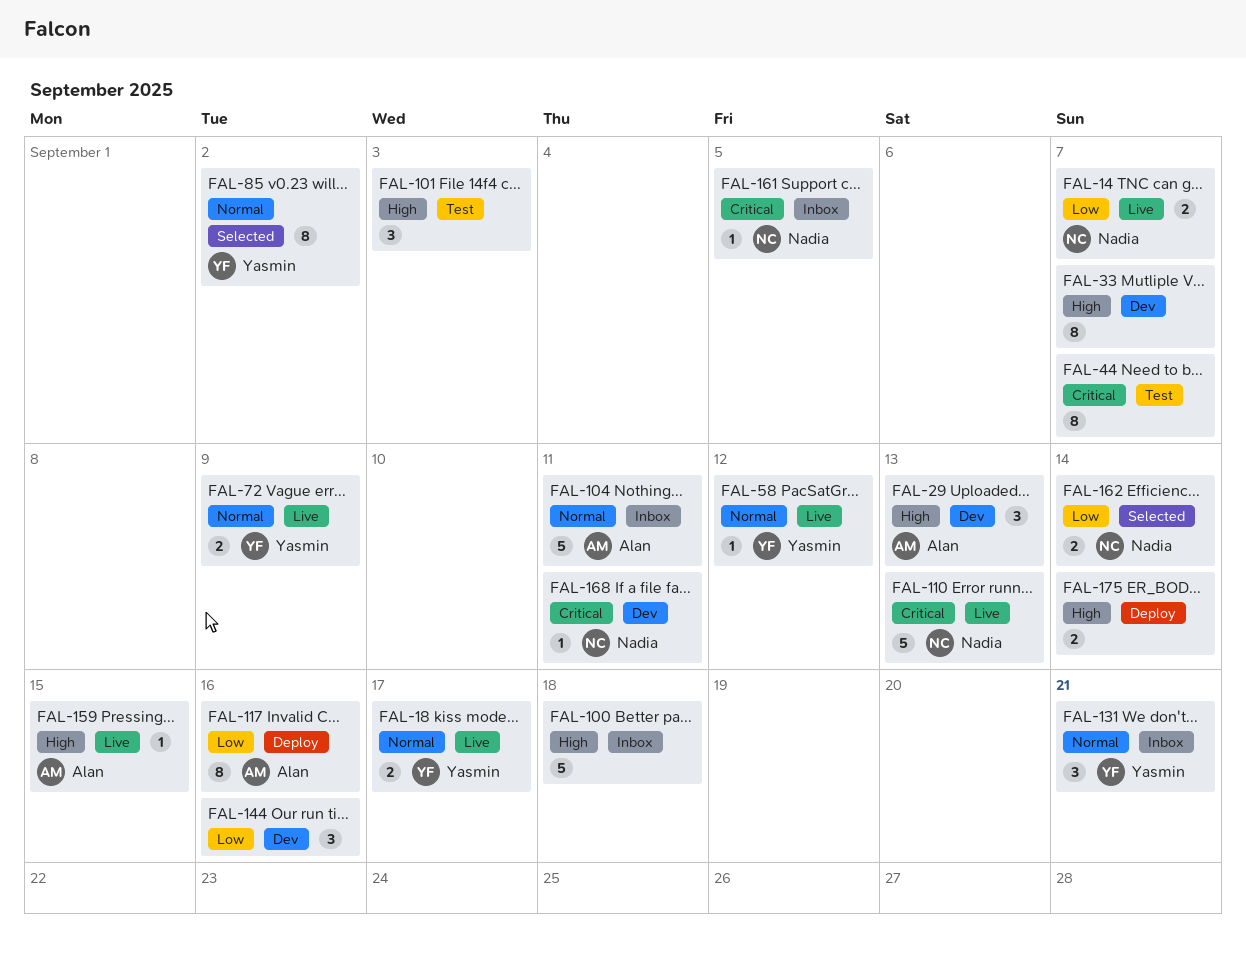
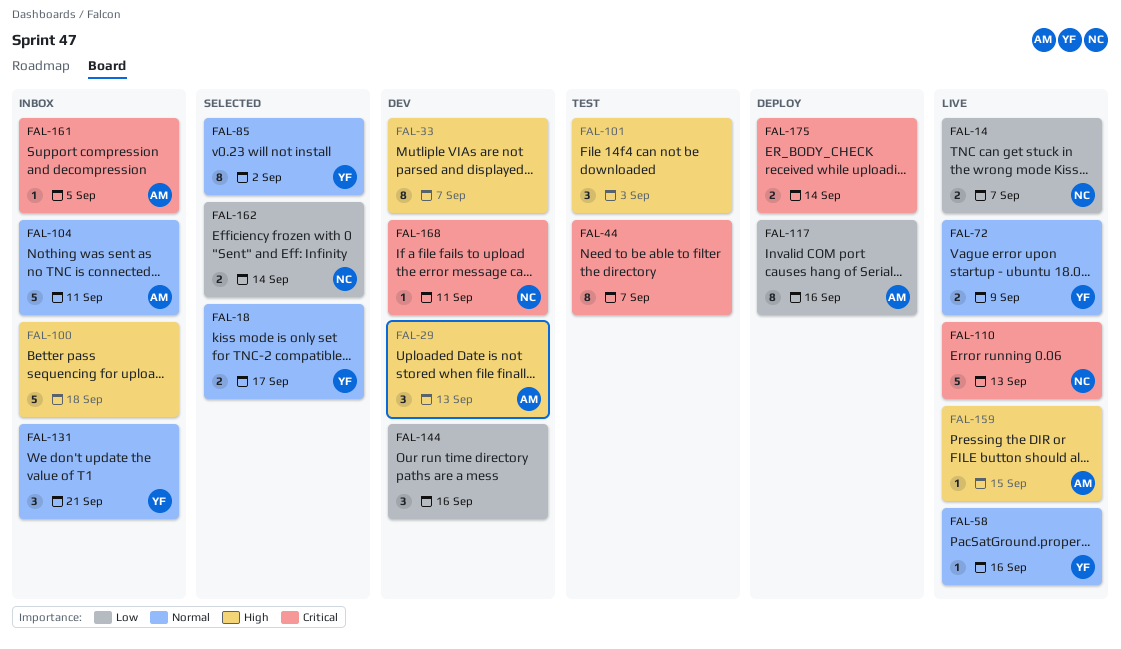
FAL-18, status: Live -> Selected
FAL-58, due: Sep 12 -> Sep 16
FAL-161, owner: Nadia -> Alan
FAL-175, priority: High -> Critical

